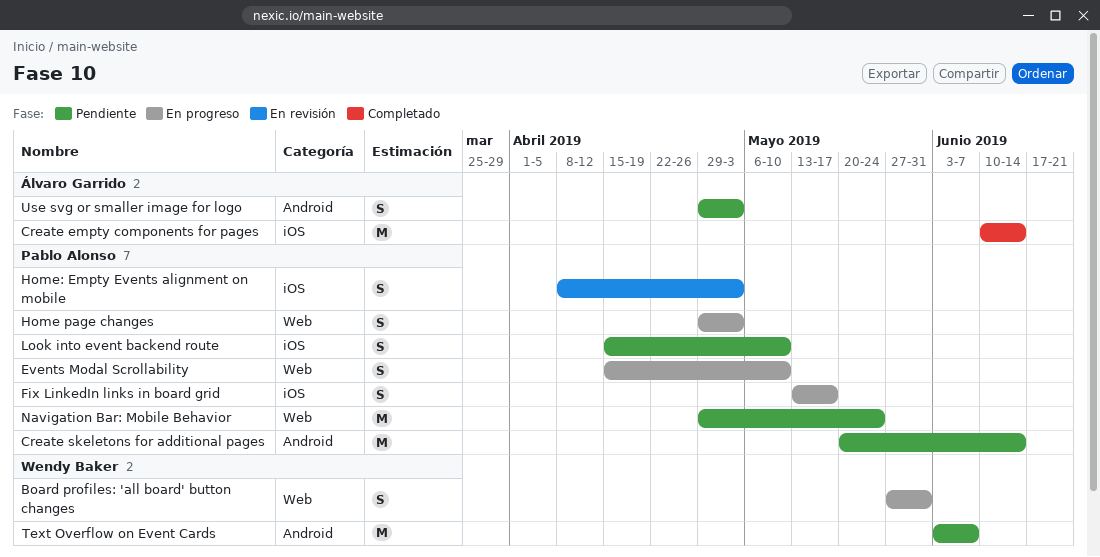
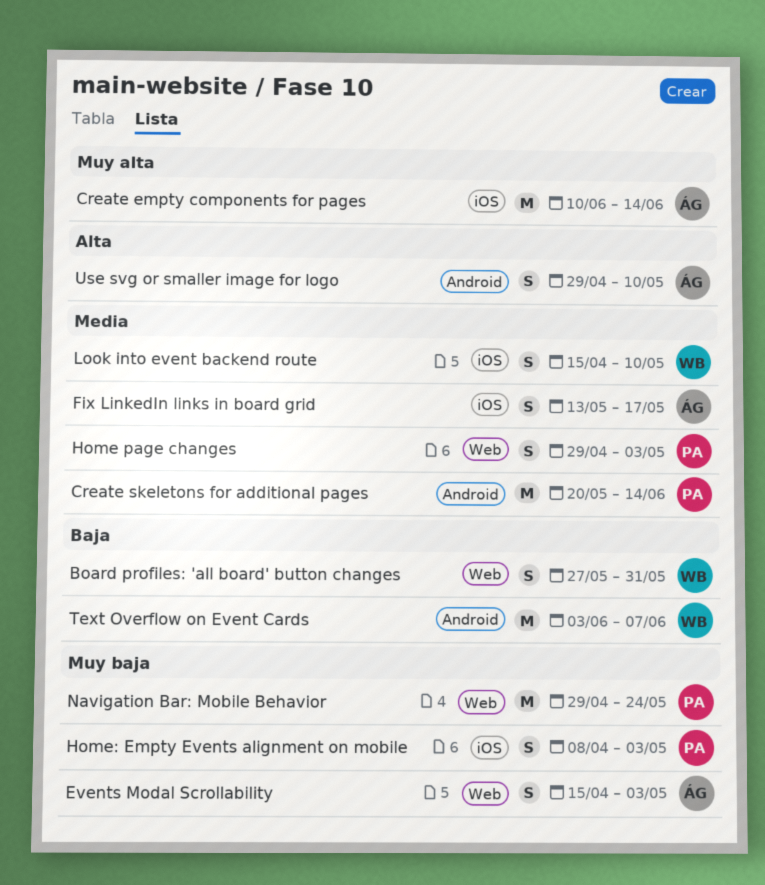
Events Modal Scrollability, owner: Pablo Alonso -> Álvaro Garrido
Events Modal Scrollability, due: May 10 -> May 3
Fix LinkedIn links in board grid, owner: Pablo Alonso -> Álvaro Garrido
Look into event backend route, owner: Pablo Alonso -> Wendy Baker
Use svg or smaller image for logo, due: May 3 -> May 10

